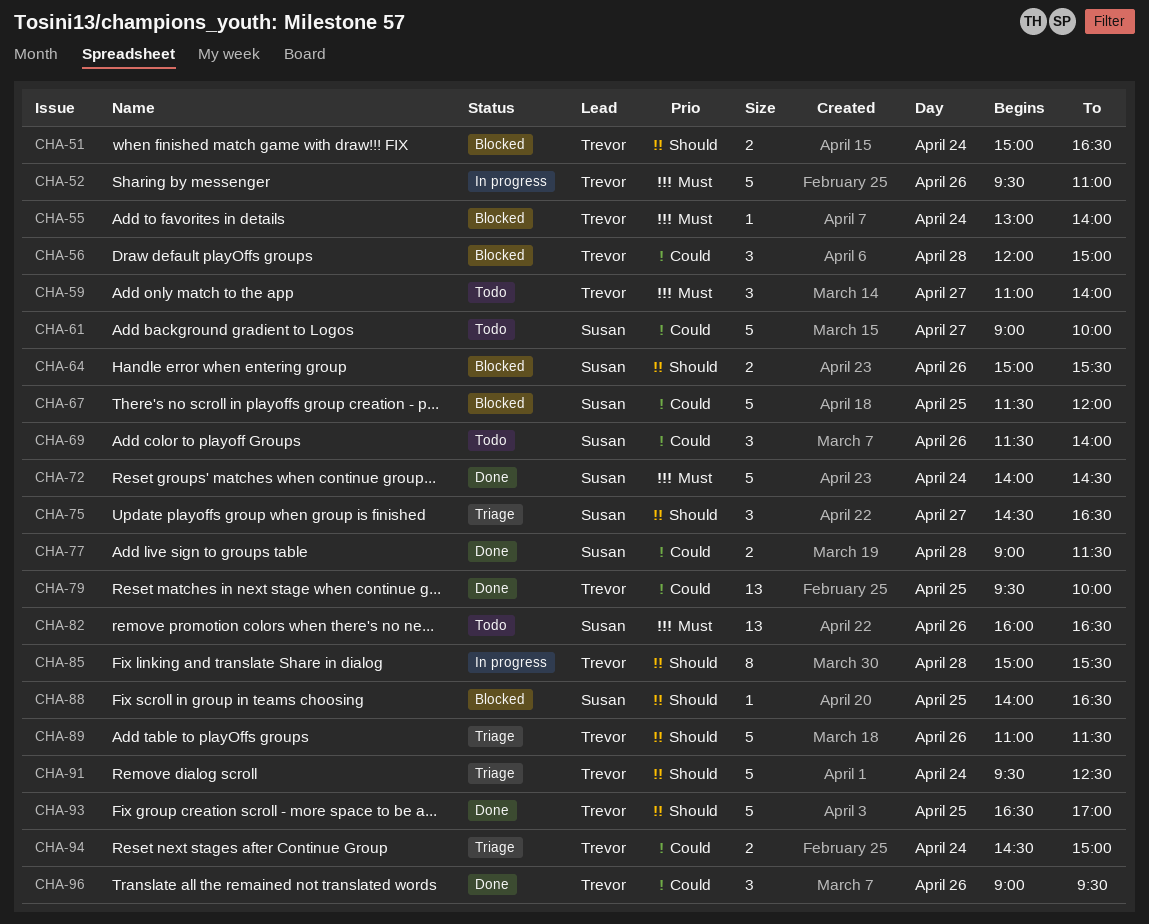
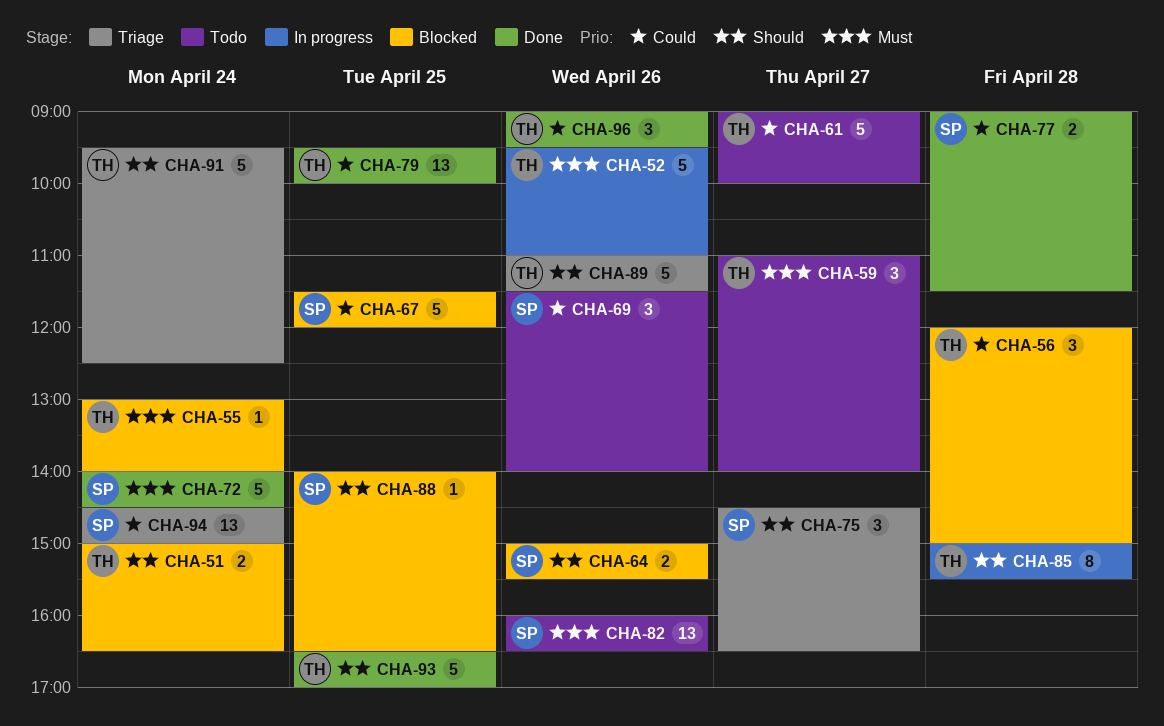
CHA-61, owner: Susan -> Trevor
CHA-94, owner: Trevor -> Susan
CHA-94, estimate: 2 -> 13

